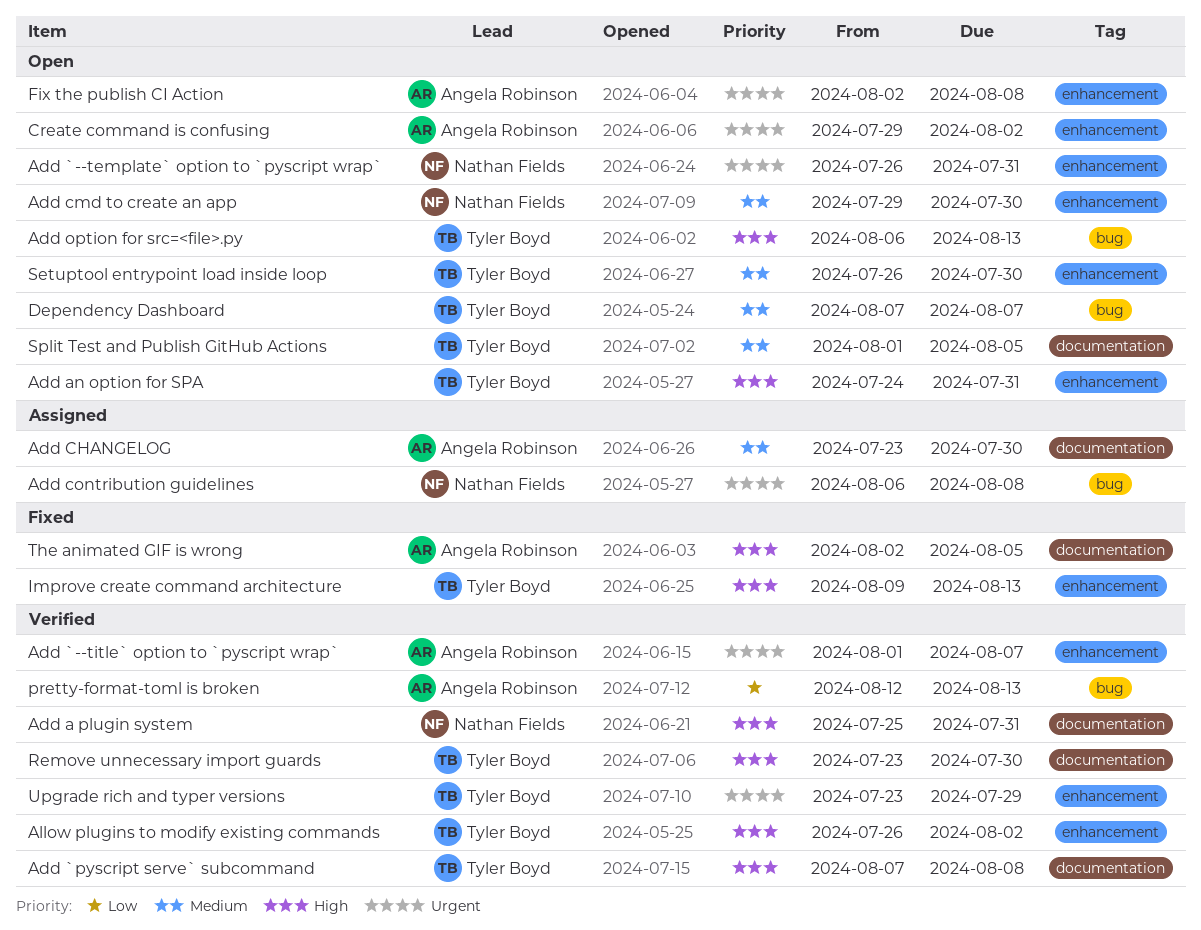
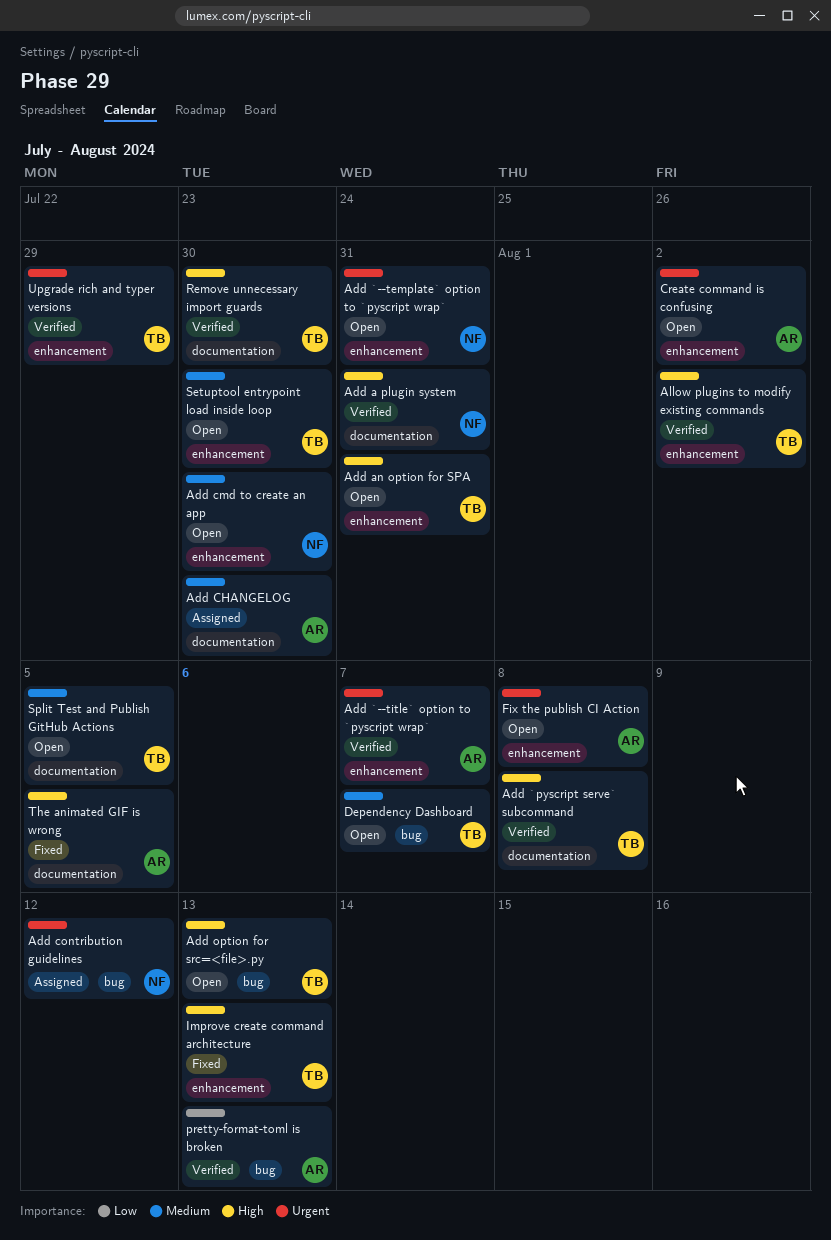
Add contribution guidelines, due: Aug 8 -> Aug 12

